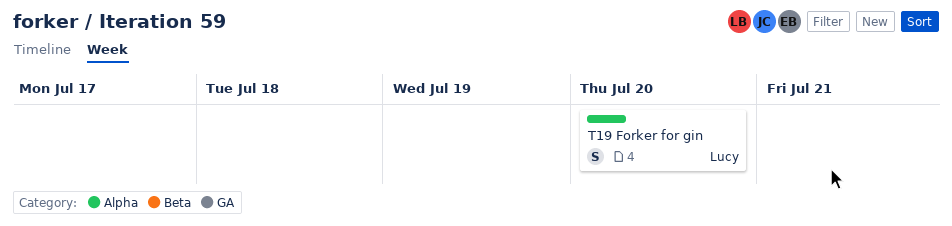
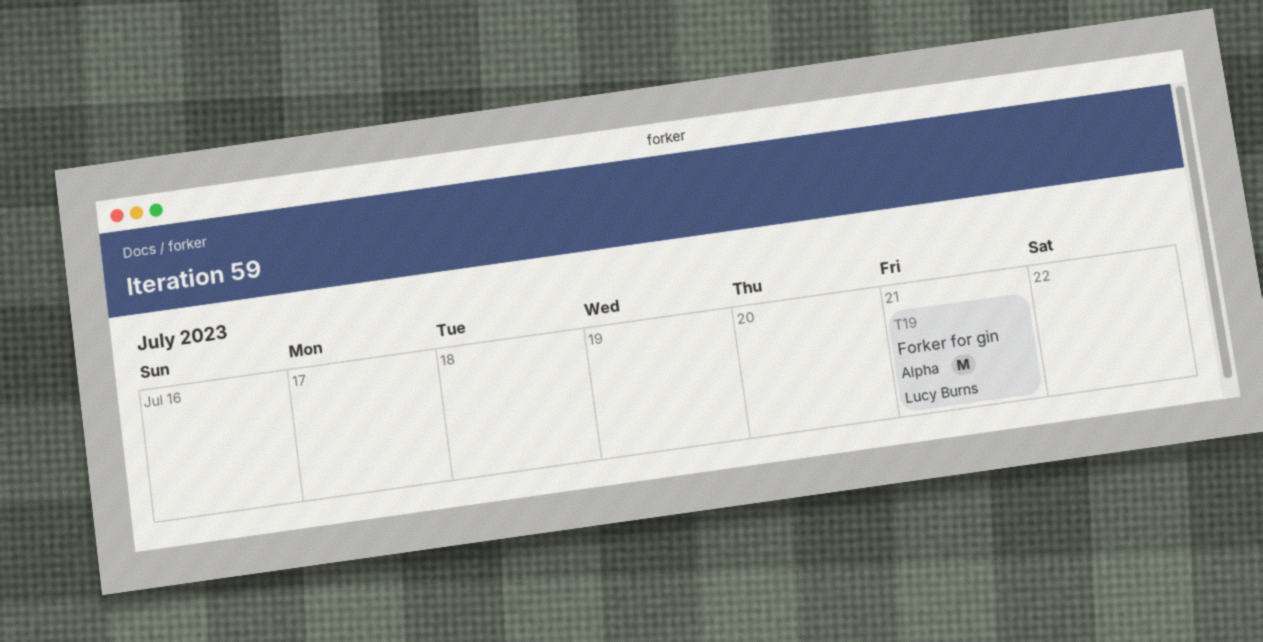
T19, estimate: S -> M
T19, due: Jul 20 -> Jul 21

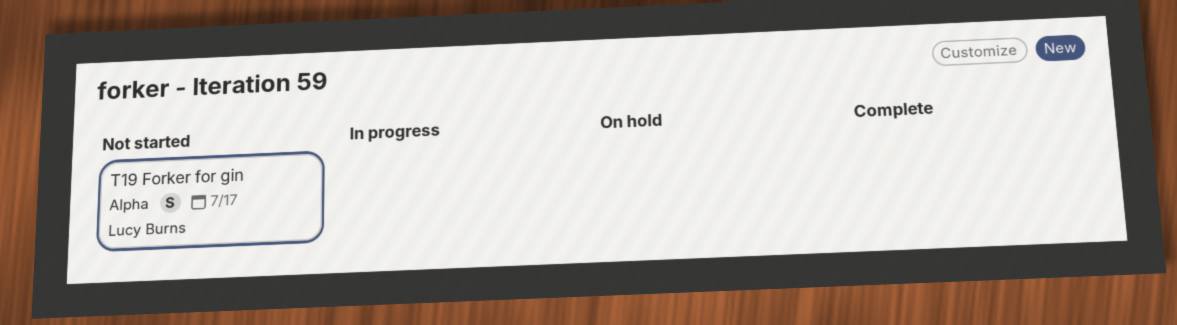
T19, estimate: M -> S
T19, due: Jul 21 -> Jul 17

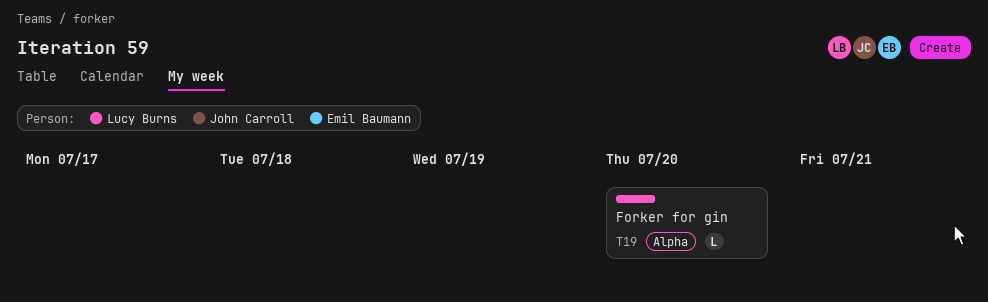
T19, estimate: S -> L
T19, due: Jul 17 -> Jul 20

